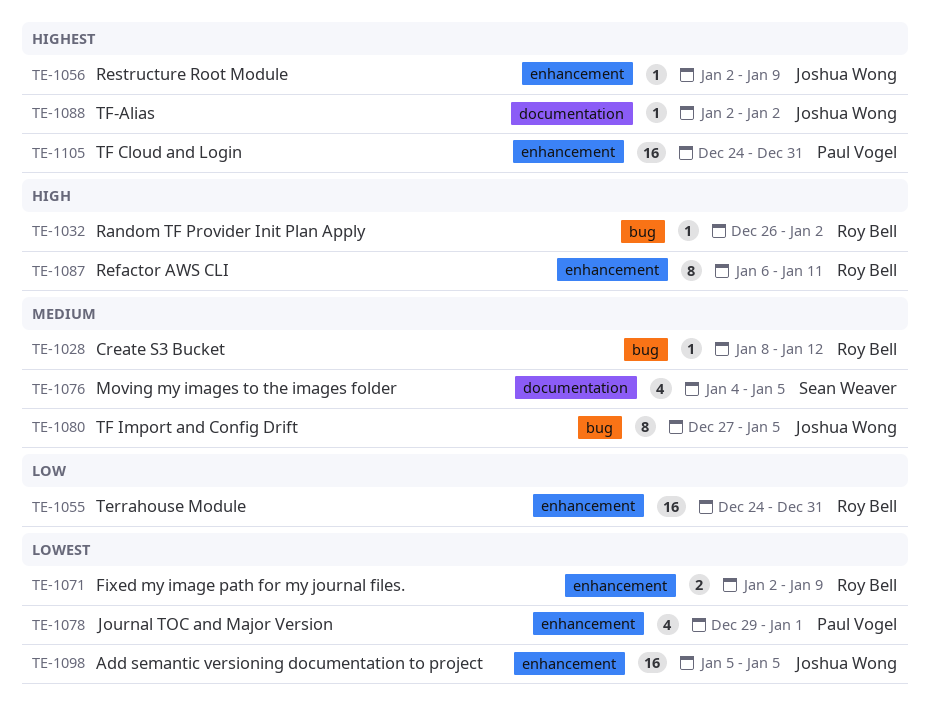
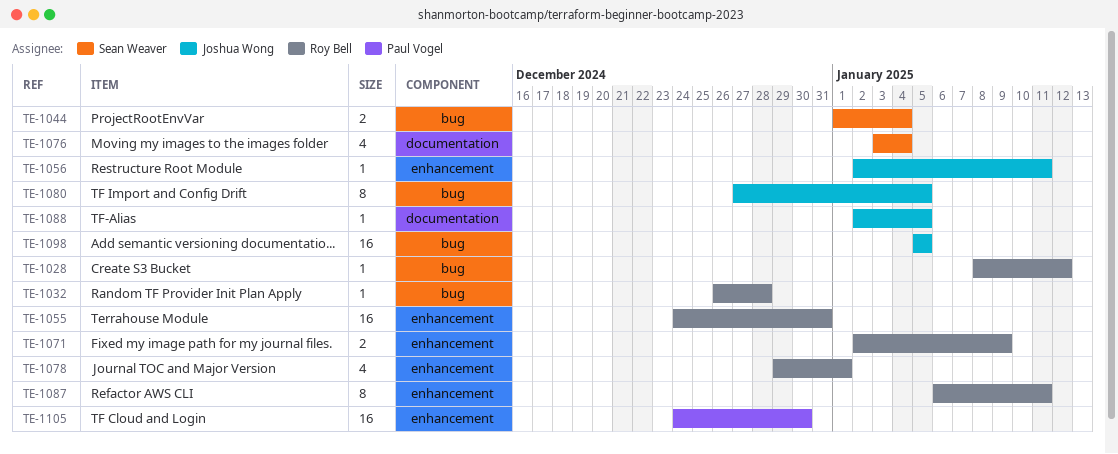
TE-1032, due: Jan 2 -> Dec 28
TE-1044: none -> present
TE-1056, due: Jan 9 -> Jan 11
TE-1076, start: Jan 4 -> Jan 3
TE-1076, due: Jan 5 -> Jan 4
TE-1078, owner: Paul Vogel -> Roy Bell
TE-1088, due: Jan 2 -> Jan 5
TE-1098, label: enhancement -> bug
TE-1105, due: Dec 31 -> Dec 30

